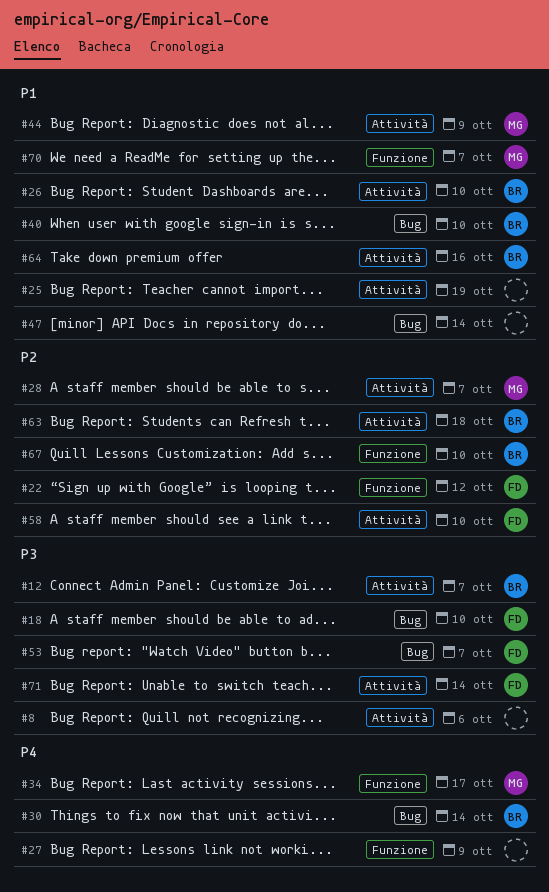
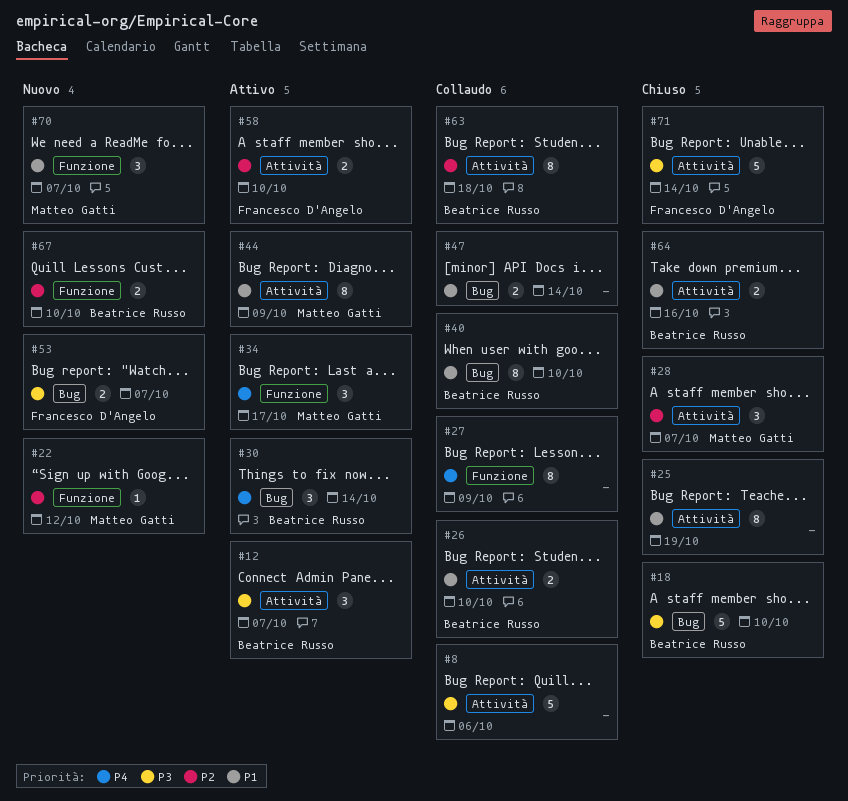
#18, owner: Francesco D'Angelo -> Beatrice Russo
#22, owner: Francesco D'Angelo -> Matteo Gatti

